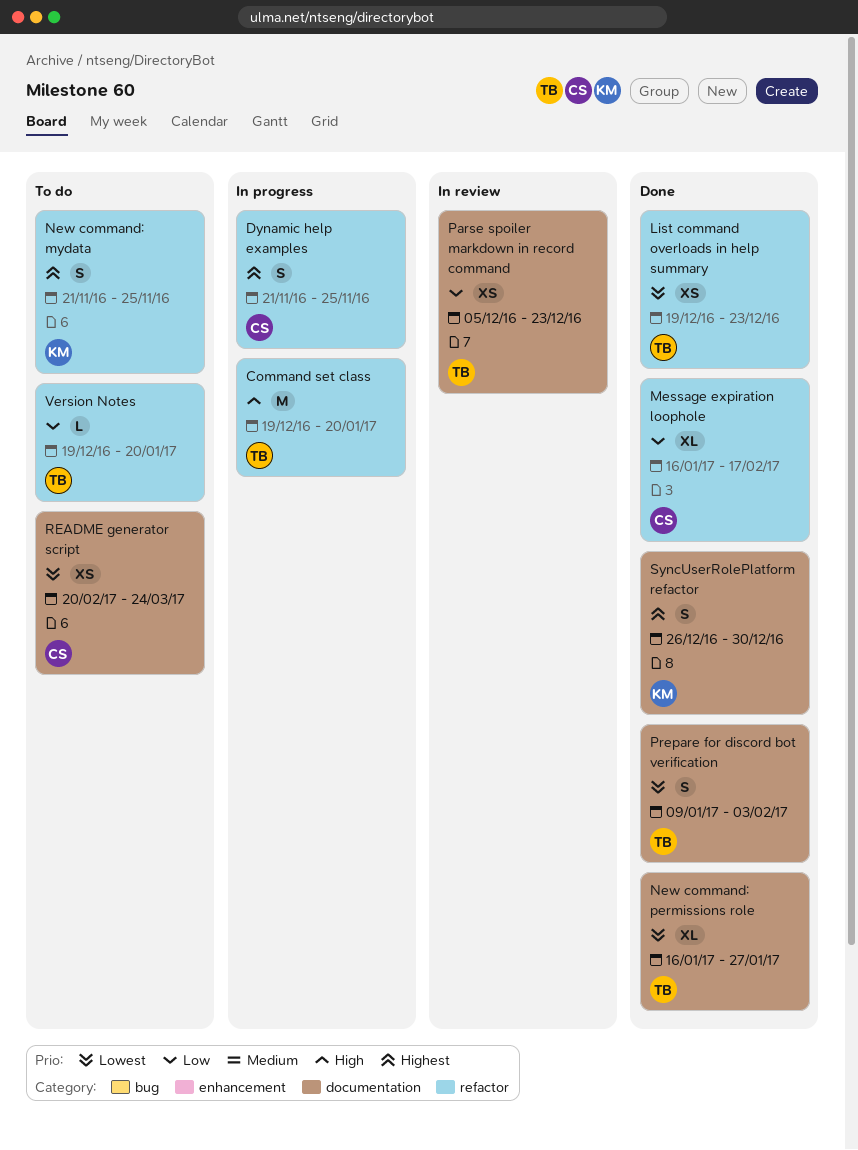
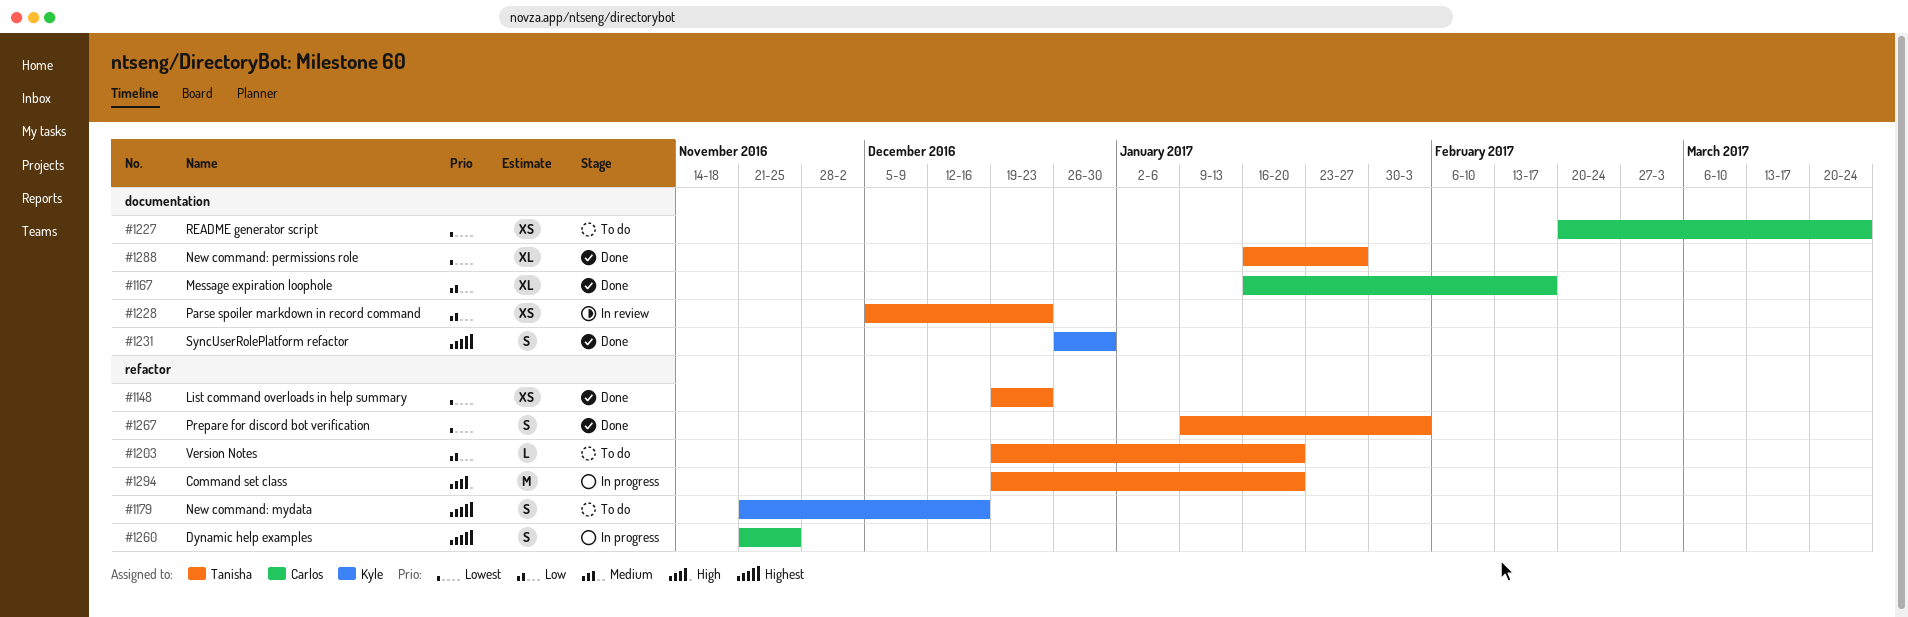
Message expiration loophole, label: refactor -> documentation
New command: mydata, due: Nov 25 -> Dec 16
Prepare for discord bot verification, label: documentation -> refactor

